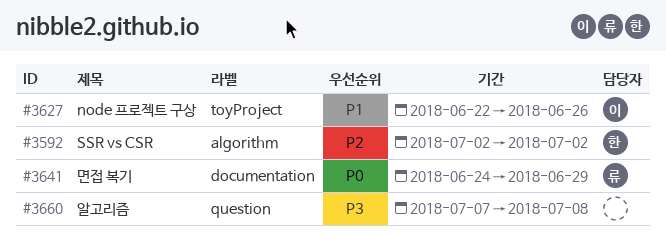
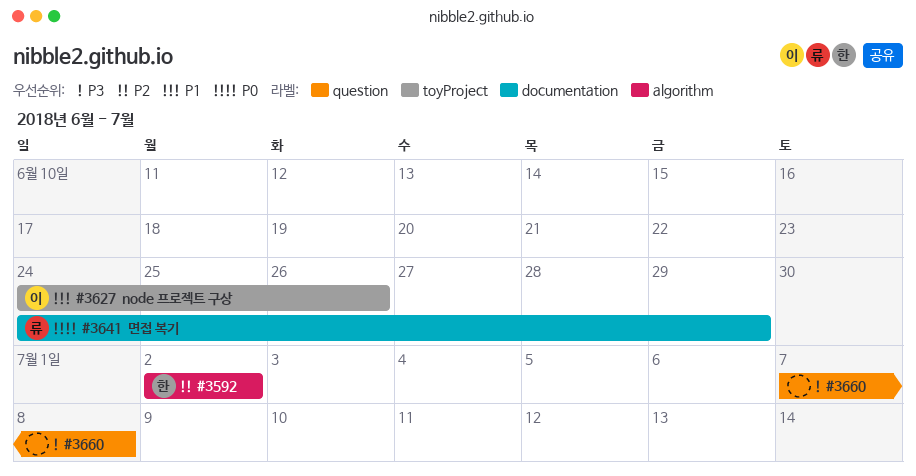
#3627, start: Jun 22 -> Jun 24

